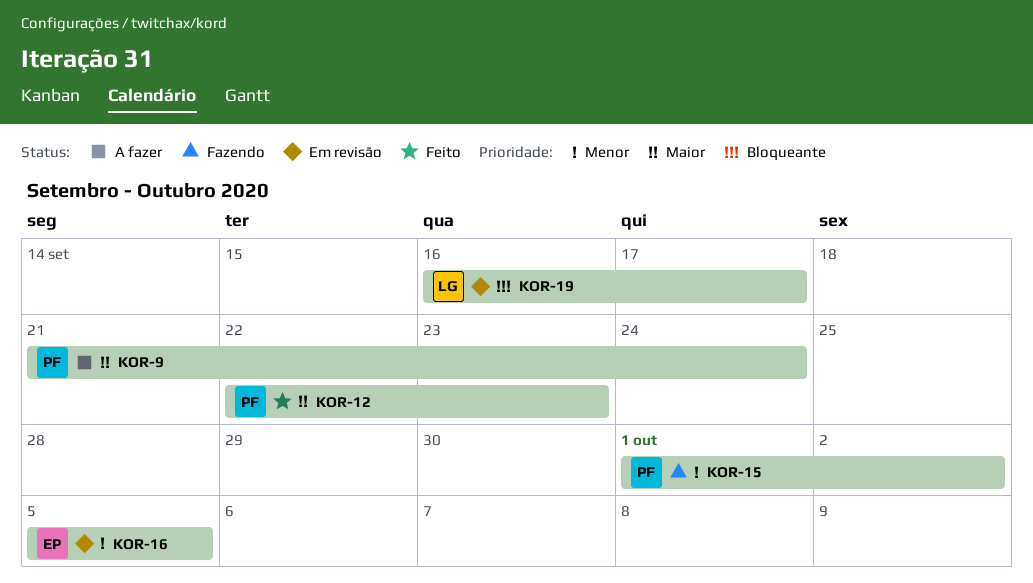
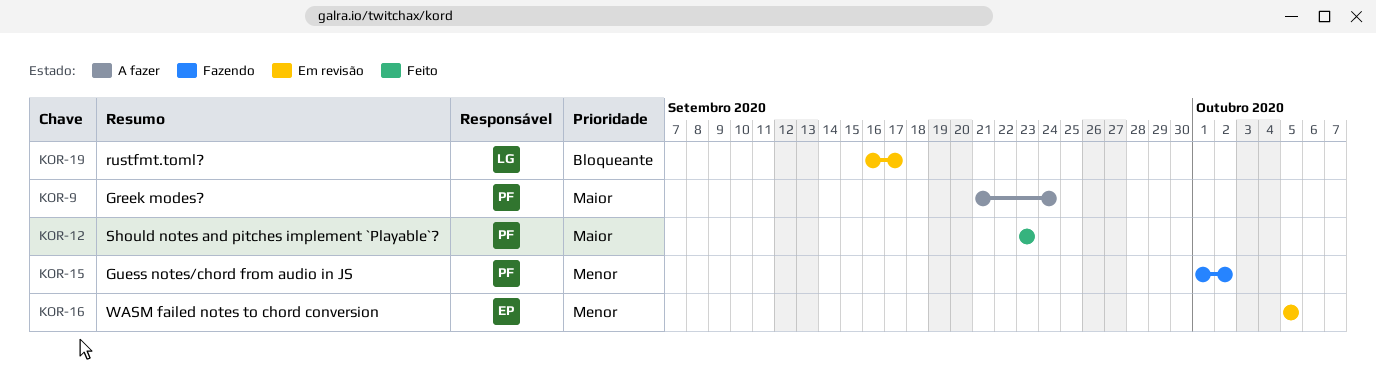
KOR-12, start: Sep 22 -> Sep 23

